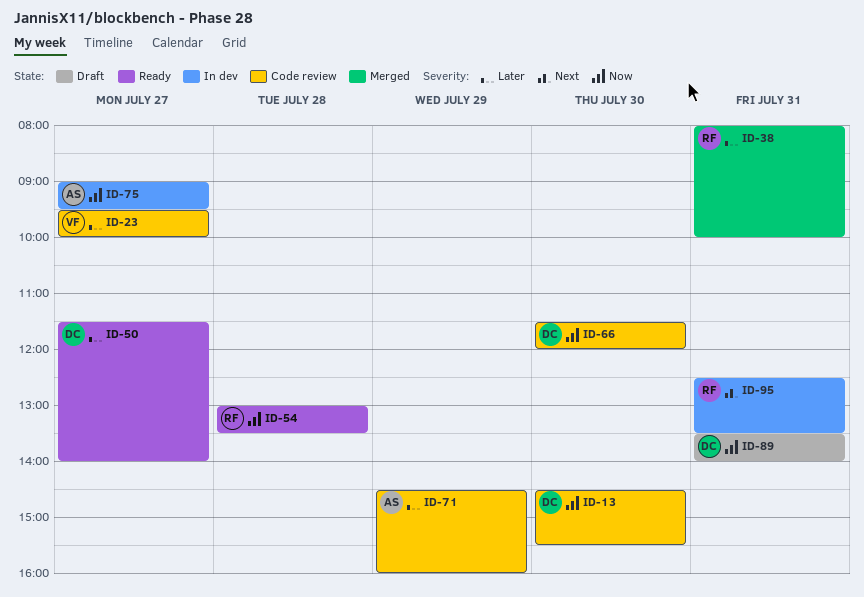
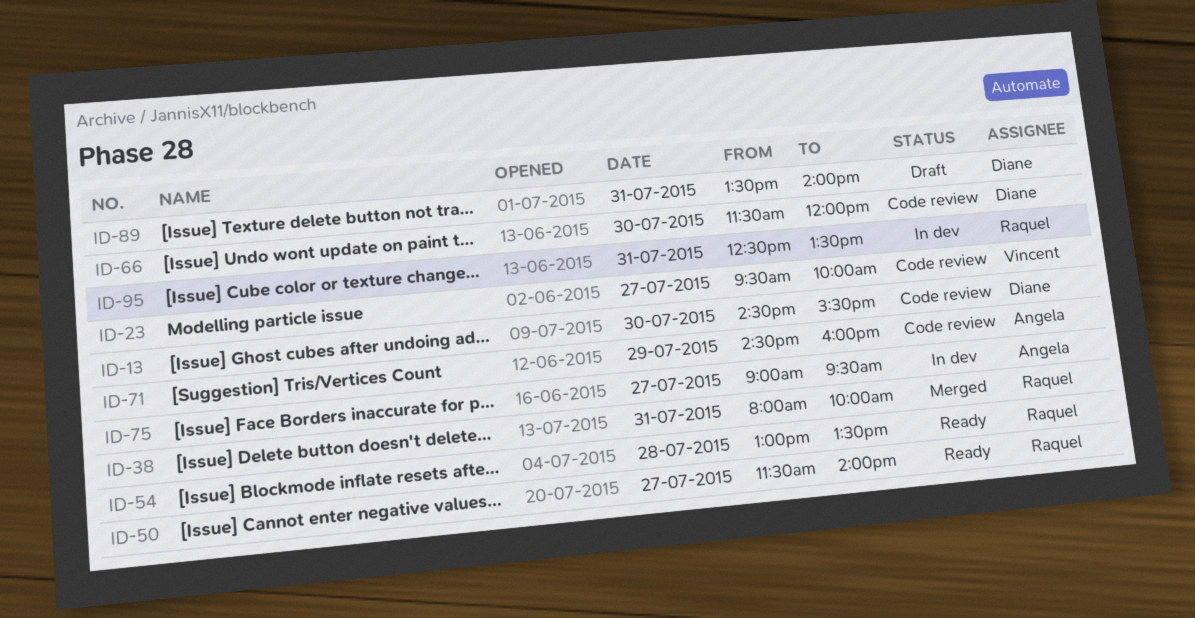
ID-50, owner: Diane -> Raquel

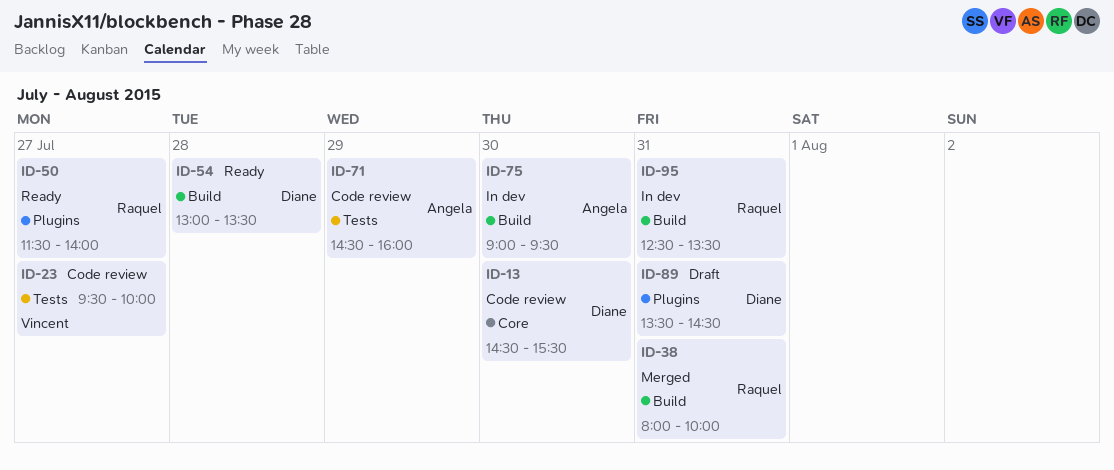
ID-54, owner: Raquel -> Diane
ID-66: present -> none
ID-75, day: Jul 27 -> Jul 30
ID-89, ends: 14:00 -> 14:30

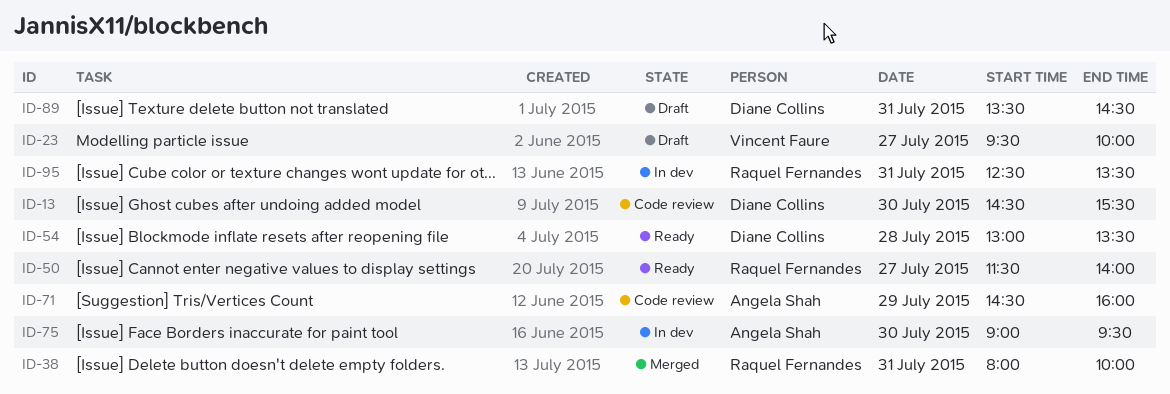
ID-23, status: Code review -> Draft

